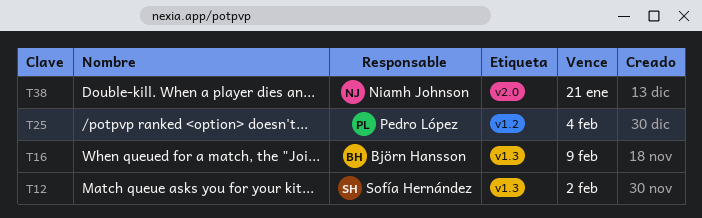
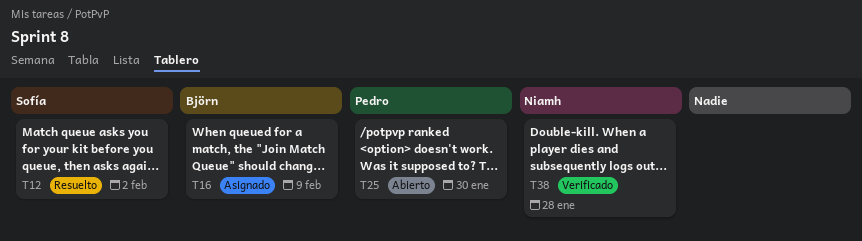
T25, due: Feb 4 -> Jan 30
T38, due: Jan 21 -> Jan 28

